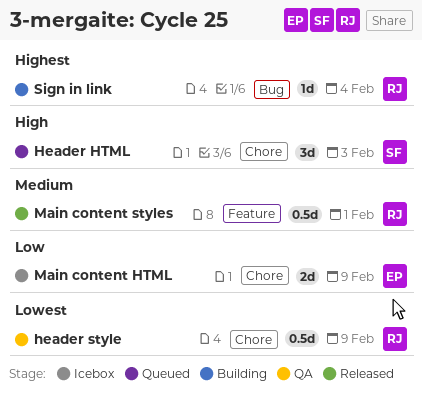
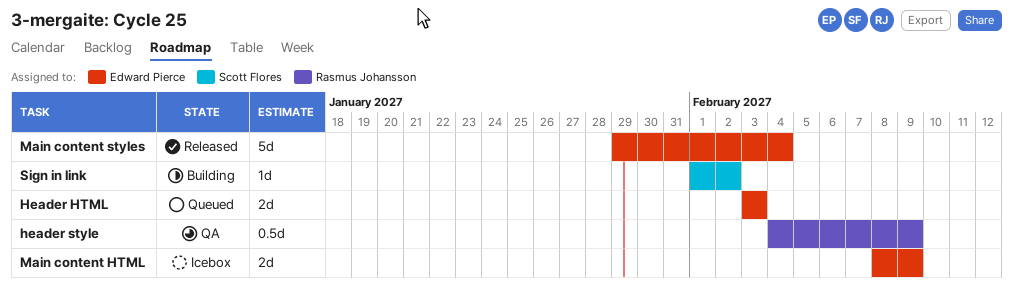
Header HTML, owner: Scott Flores -> Edward Pierce
Header HTML, estimate: 3d -> 2d
Main content styles, owner: Rasmus Johansson -> Edward Pierce
Main content styles, estimate: 0.5d -> 5d
Main content styles, due: Feb 1 -> Feb 4
Sign in link, owner: Rasmus Johansson -> Scott Flores
Sign in link, due: Feb 4 -> Feb 2

